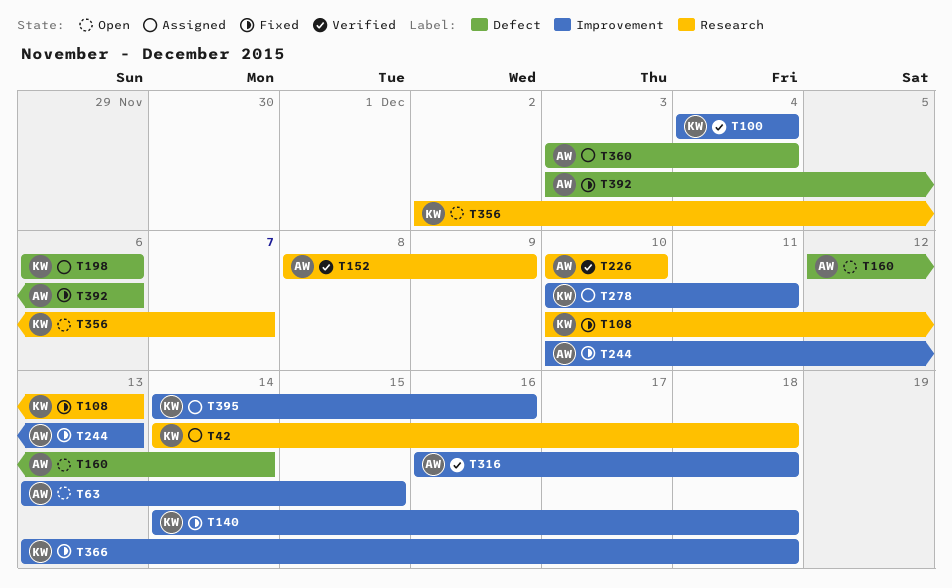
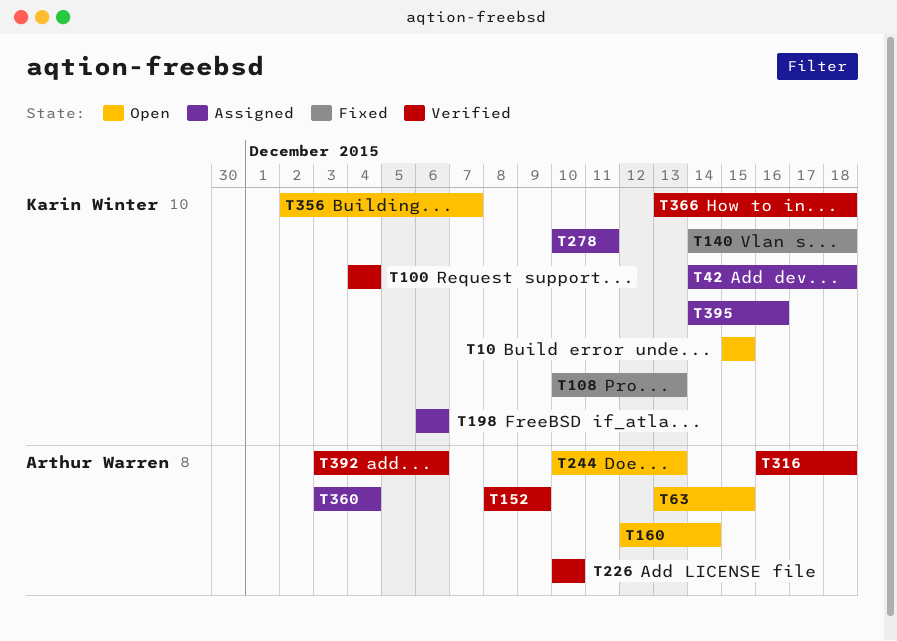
T10: none -> present
T244, status: Fixed -> Open
T366, status: Fixed -> Verified
T392, status: Fixed -> Verified

